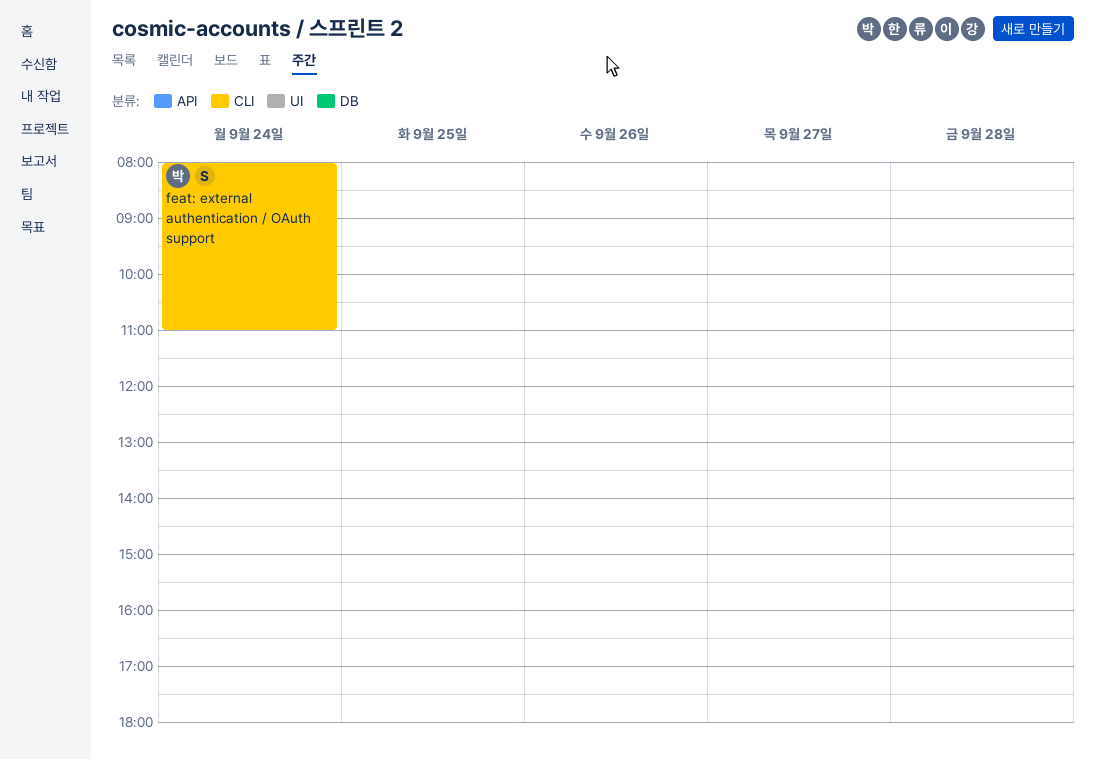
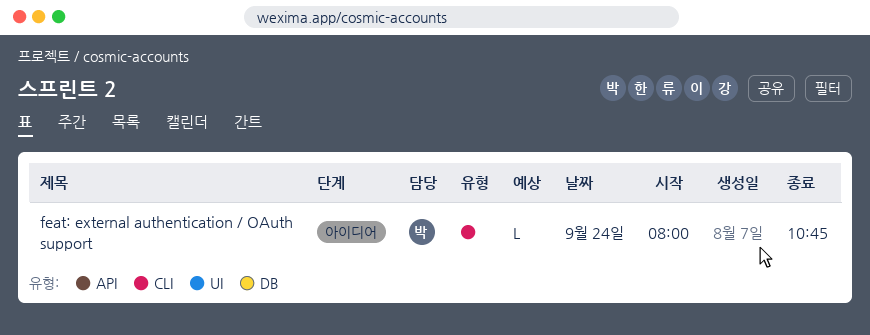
feat: external authentication / OAuth support, estimate: S -> L
feat: external authentication / OAuth support, ends: 11:00 -> 10:45

